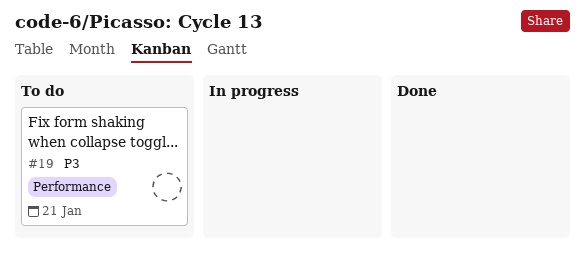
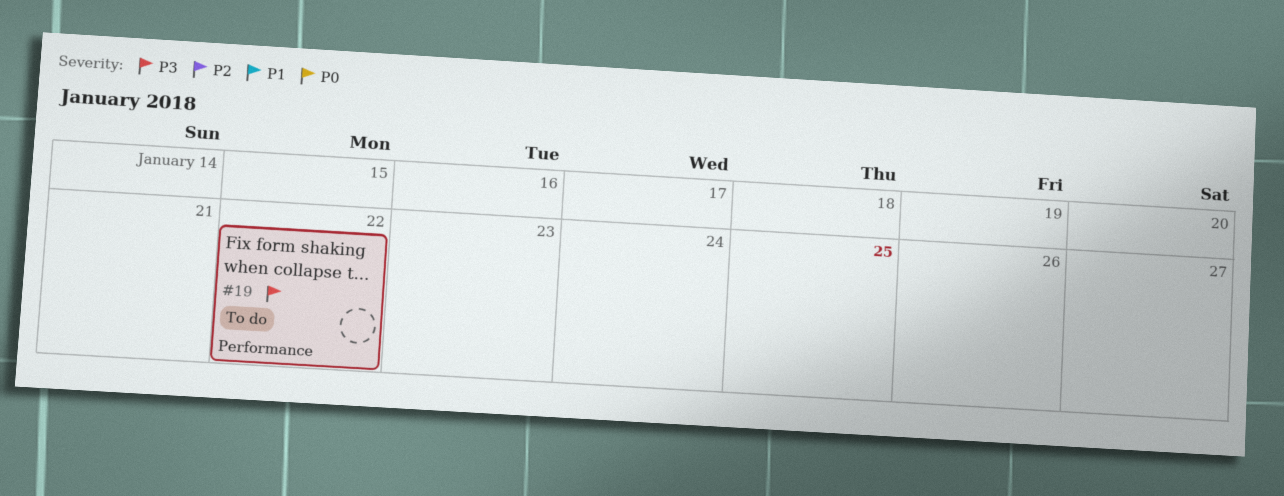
#19, due: Jan 21 -> Jan 22

